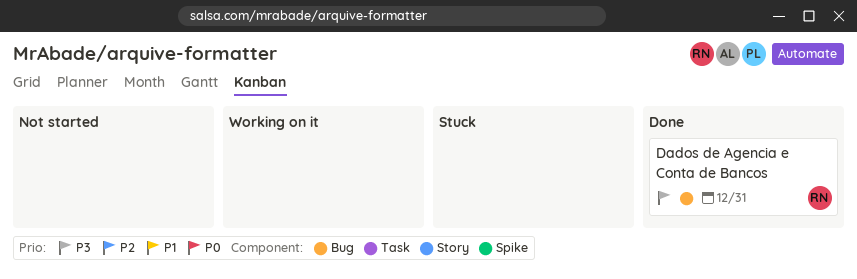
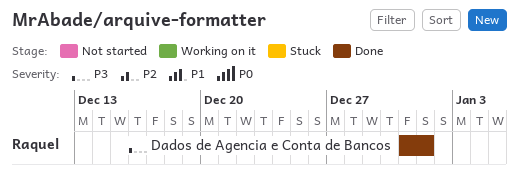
Dados de Agencia e Conta de Bancos, due: Dec 31 -> Jan 1

